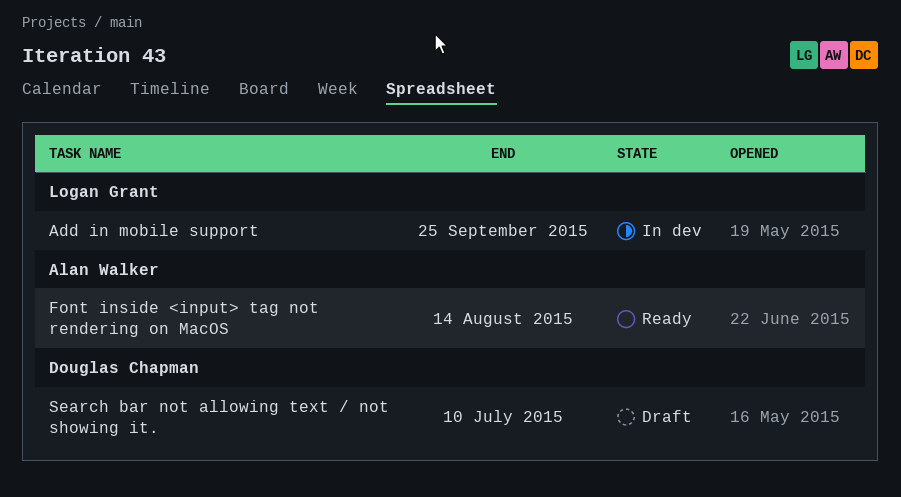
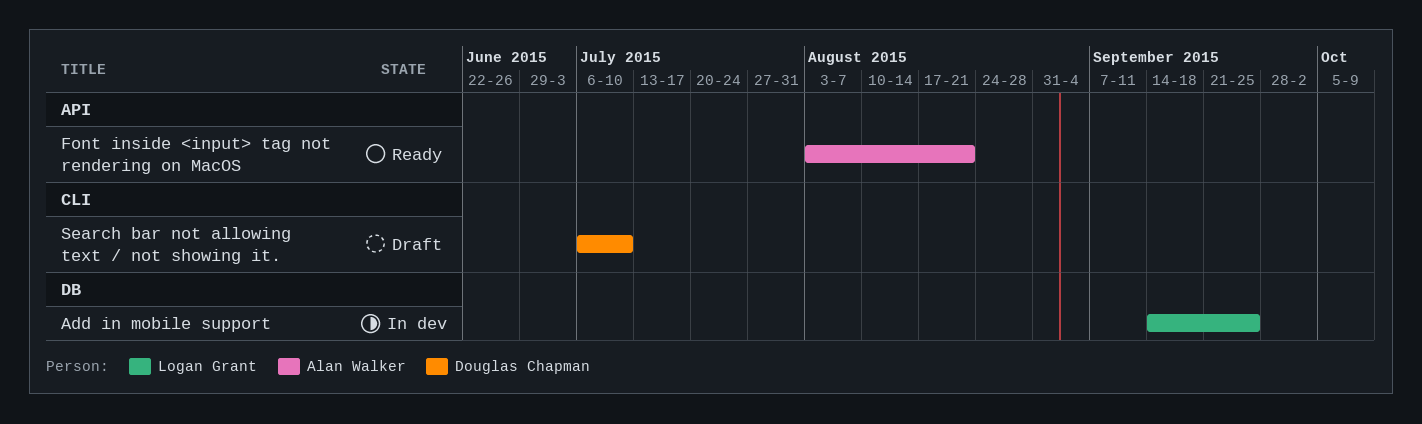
Font inside <input> tag not rendering on MacOS, due: Aug 14 -> Aug 21

